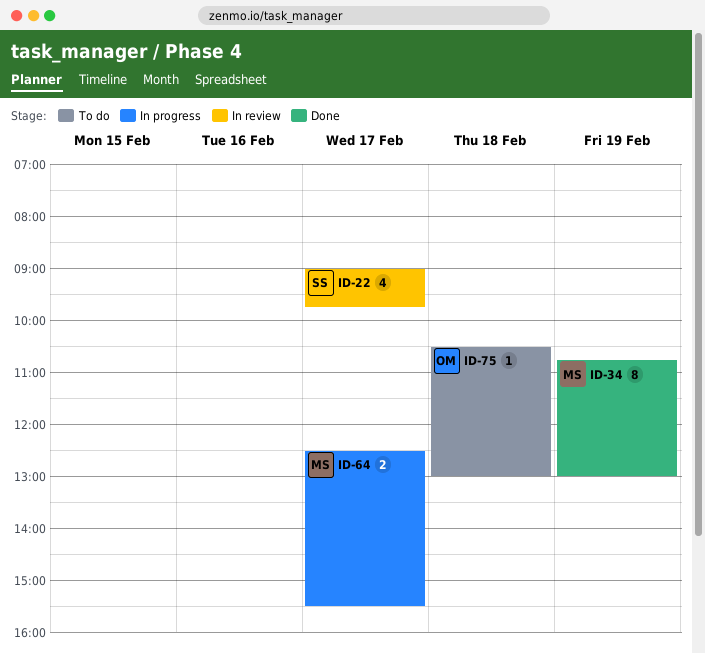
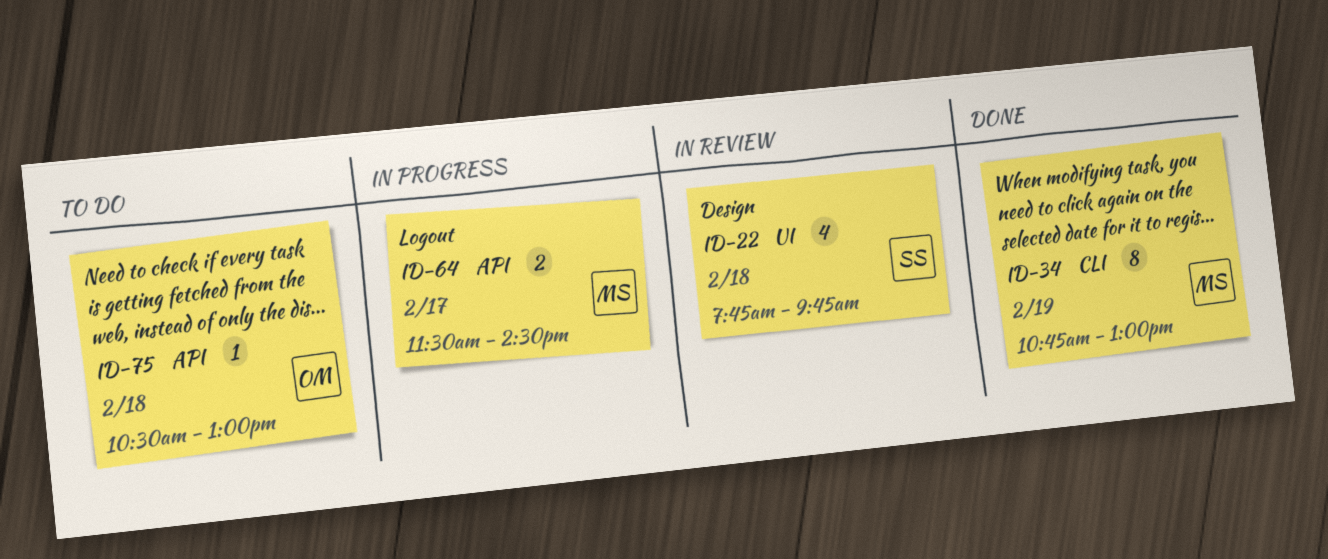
ID-22, day: Feb 17 -> Feb 18
ID-22, begins: 09:00 -> 07:45
ID-64, begins: 12:30 -> 11:30
ID-64, ends: 15:30 -> 14:30

